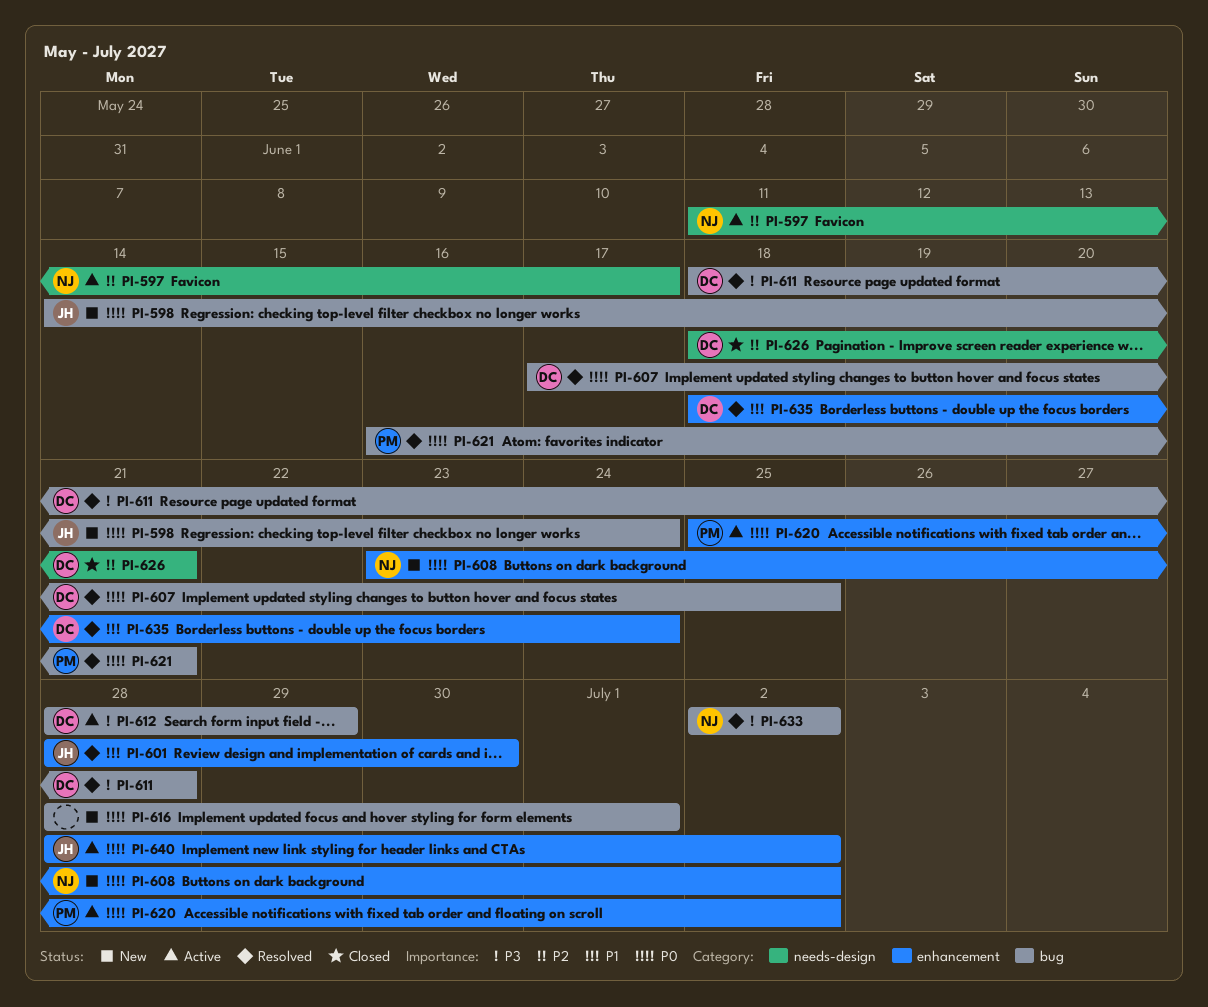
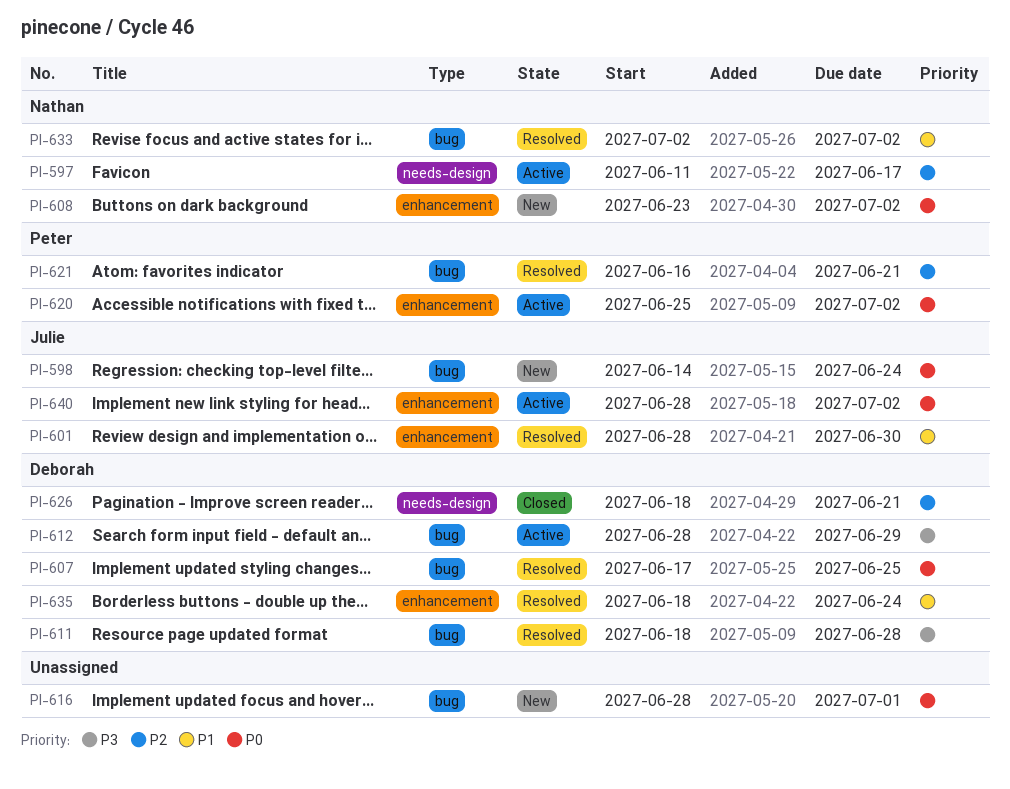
PI-621, priority: P0 -> P2
PI-633, priority: P3 -> P1

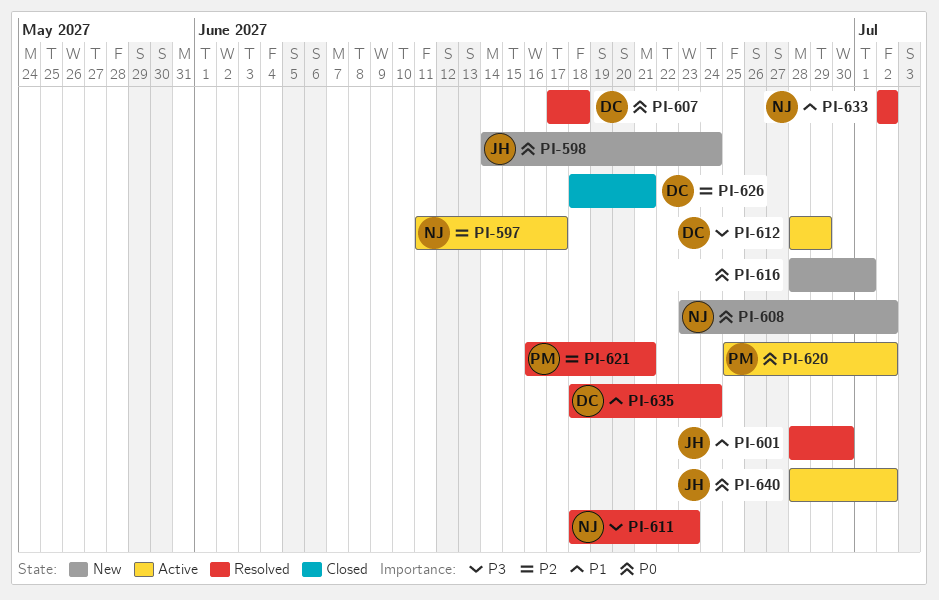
PI-607, due: Jun 25 -> Jun 18
PI-611, owner: Deborah -> Nathan
PI-611, due: Jun 28 -> Jun 23

